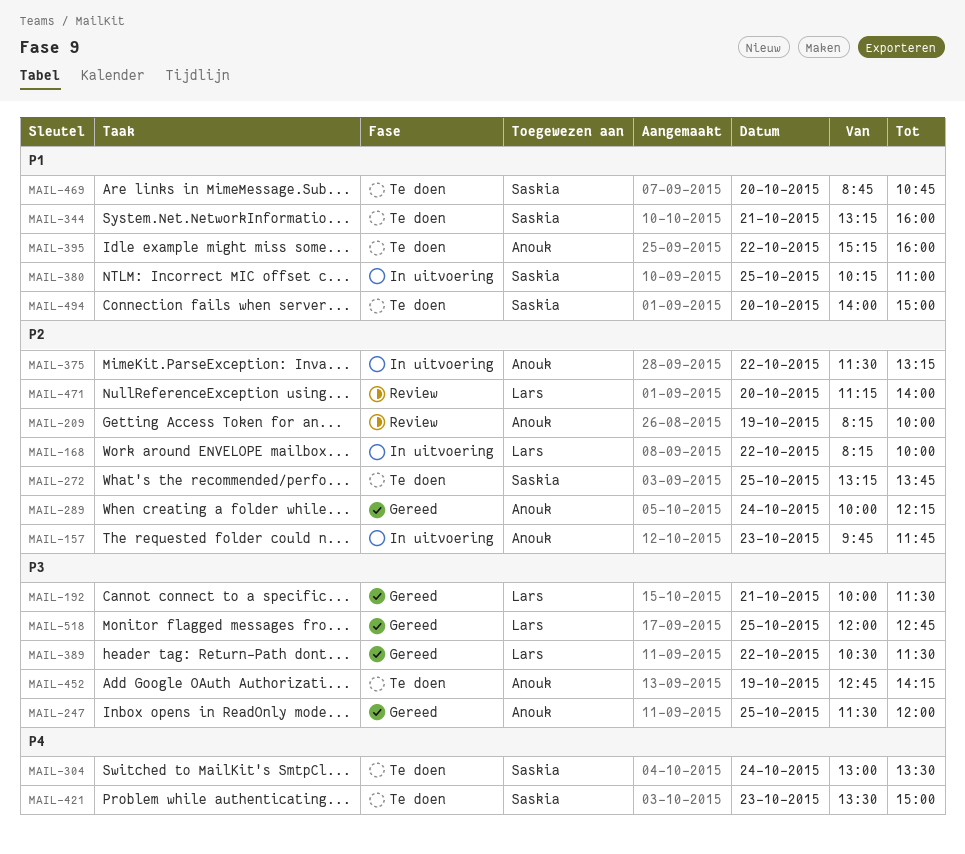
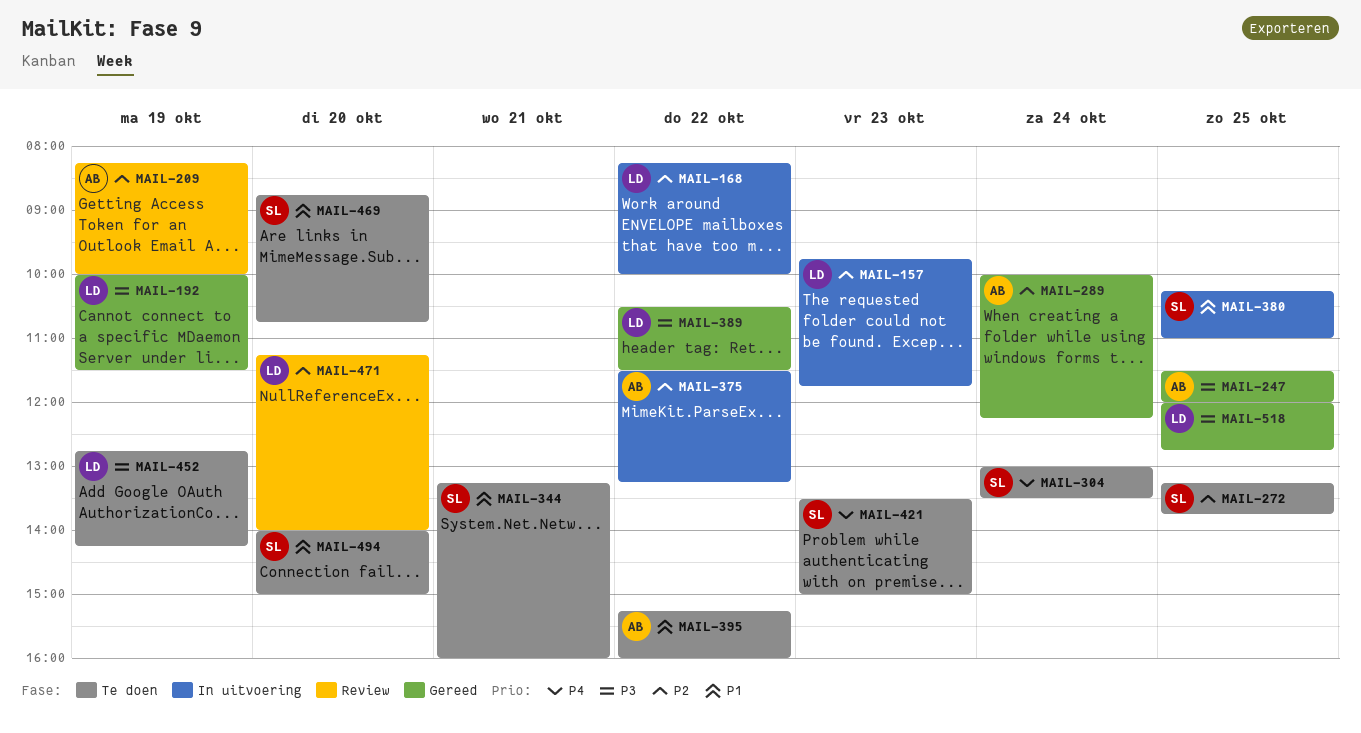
MAIL-157, owner: Anouk -> Lars
MAIL-192, day: Oct 21 -> Oct 19
MAIL-452, owner: Anouk -> Lars

